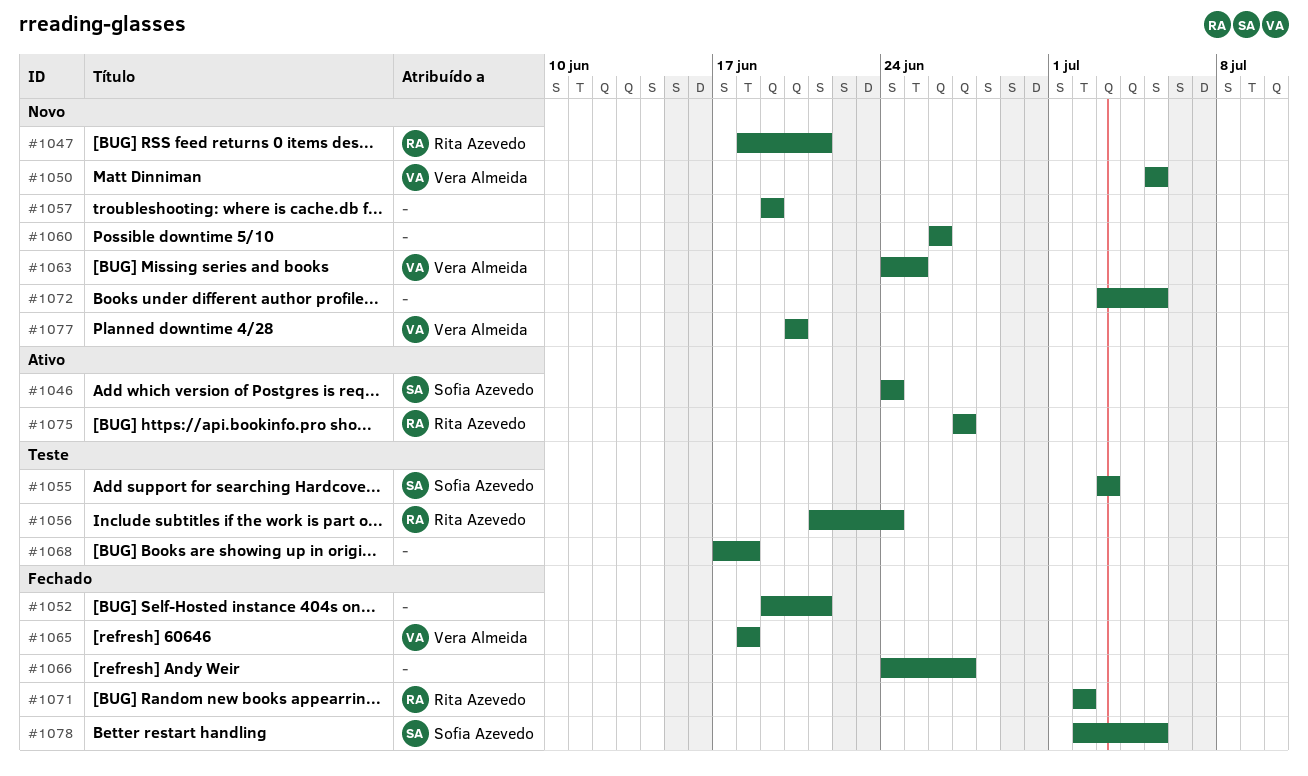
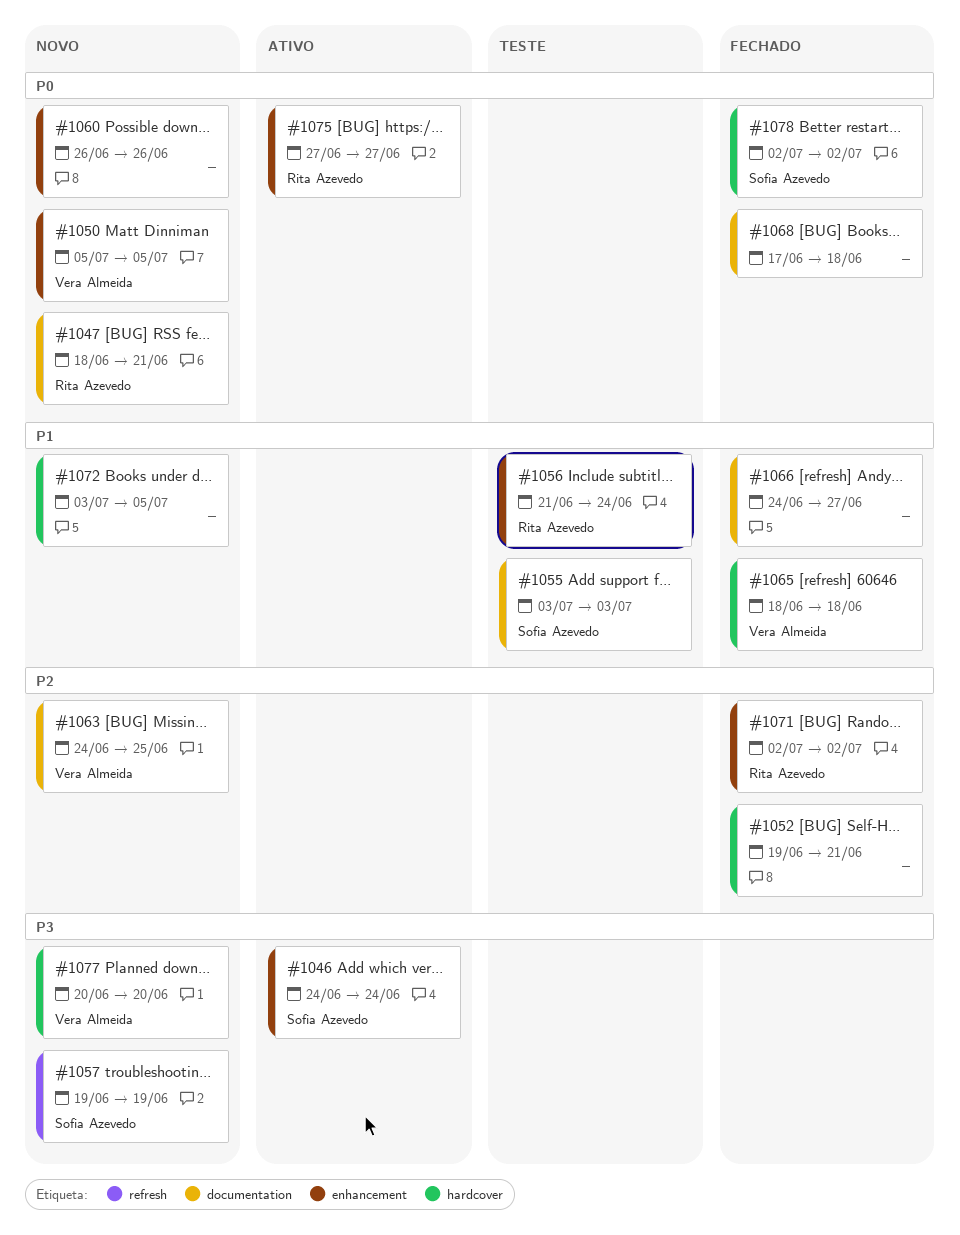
#1057, owner: none -> Sofia Azevedo
#1068, status: Teste -> Fechado
#1078, due: Jul 5 -> Jul 2

